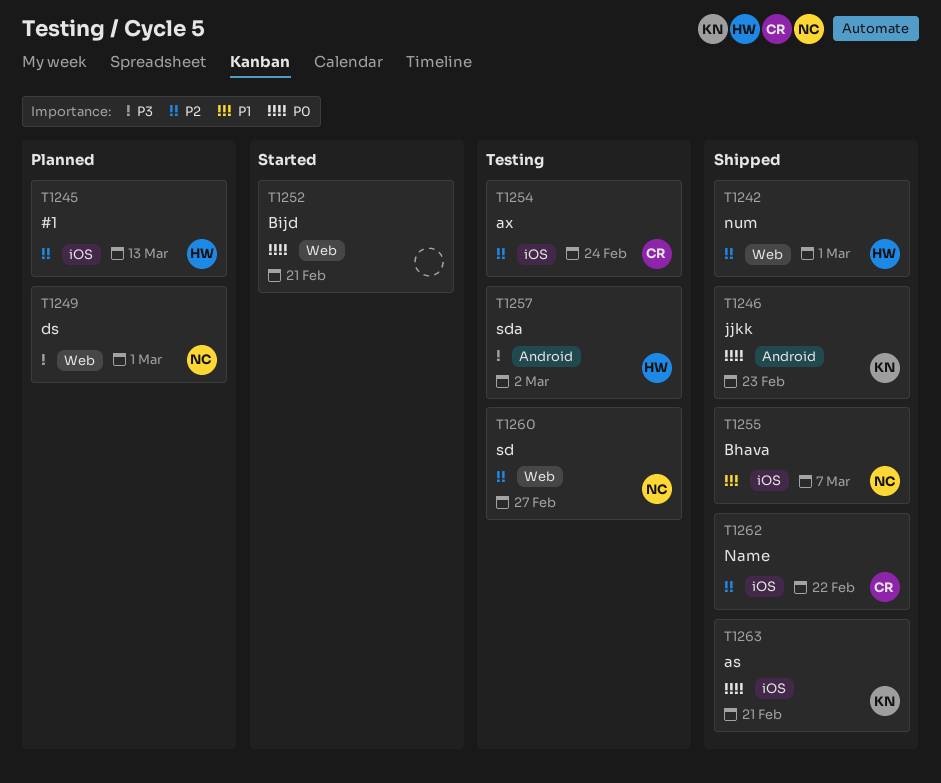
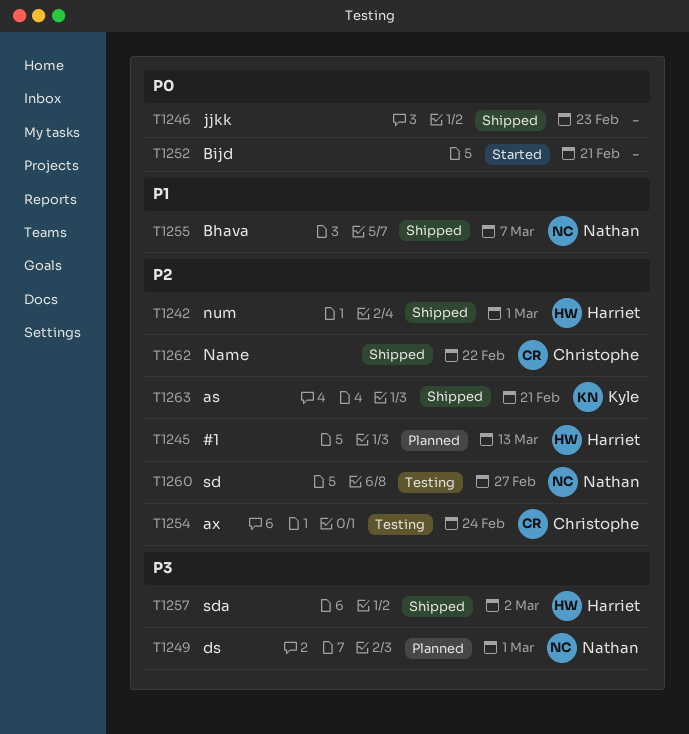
T1246, owner: Kyle -> none
T1257, status: Testing -> Shipped
T1263, priority: P0 -> P2

